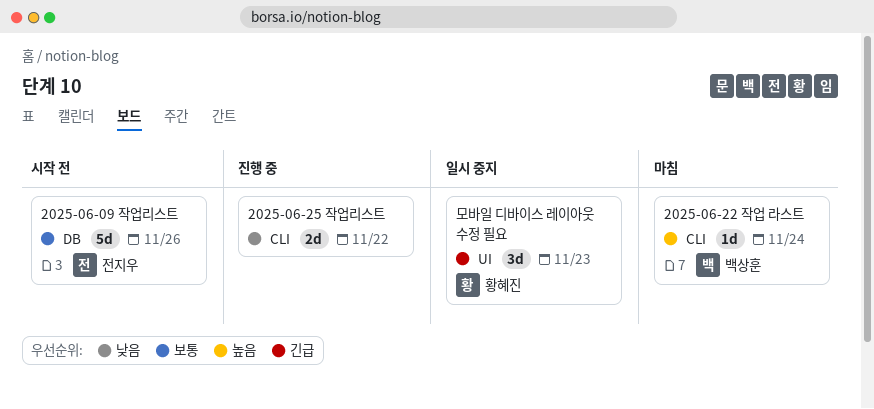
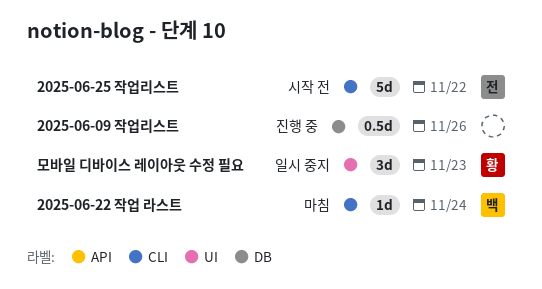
2025-06-09 작업리스트, status: 시작 전 -> 진행 중
2025-06-09 작업리스트, owner: 전지우 -> none
2025-06-09 작업리스트, estimate: 5d -> 0.5d
2025-06-25 작업리스트, status: 진행 중 -> 시작 전
2025-06-25 작업리스트, owner: none -> 전지우
2025-06-25 작업리스트, estimate: 2d -> 5d

